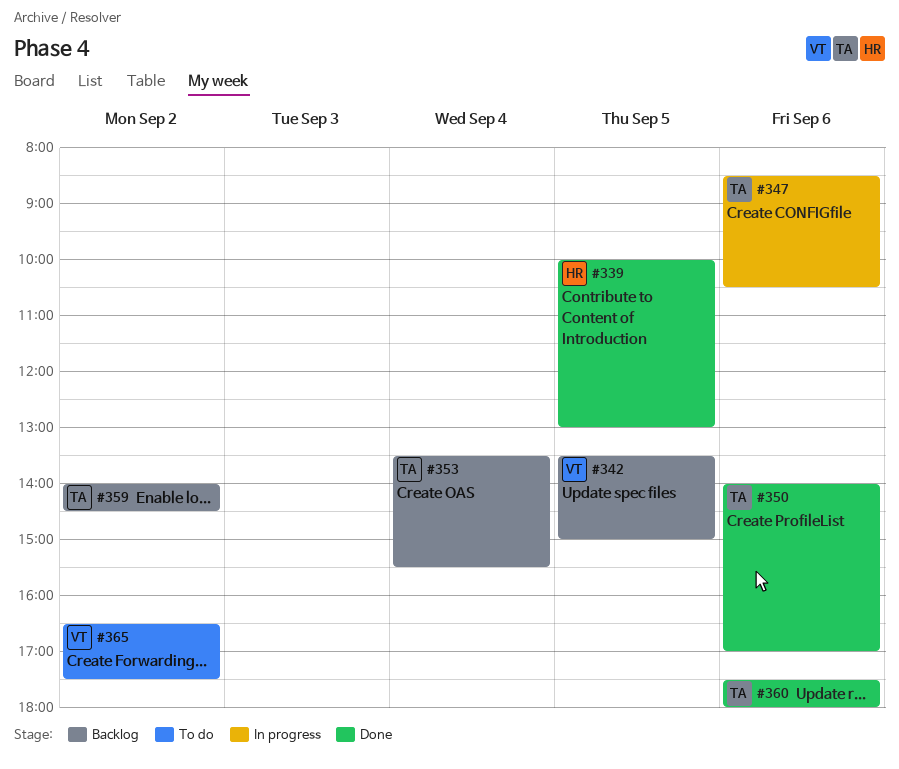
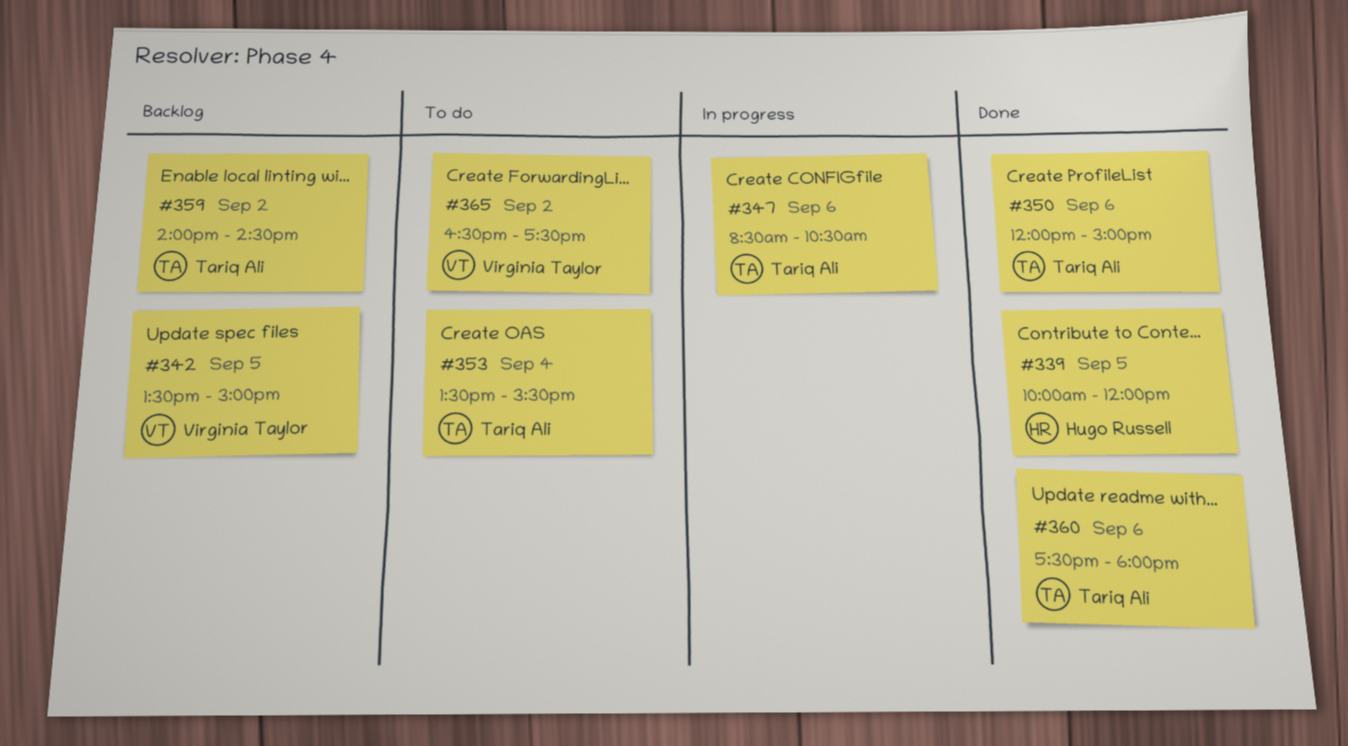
#339, ends: 13:00 -> 12:00
#350, begins: 14:00 -> 12:00
#350, ends: 17:00 -> 15:00
#353, status: Backlog -> To do

